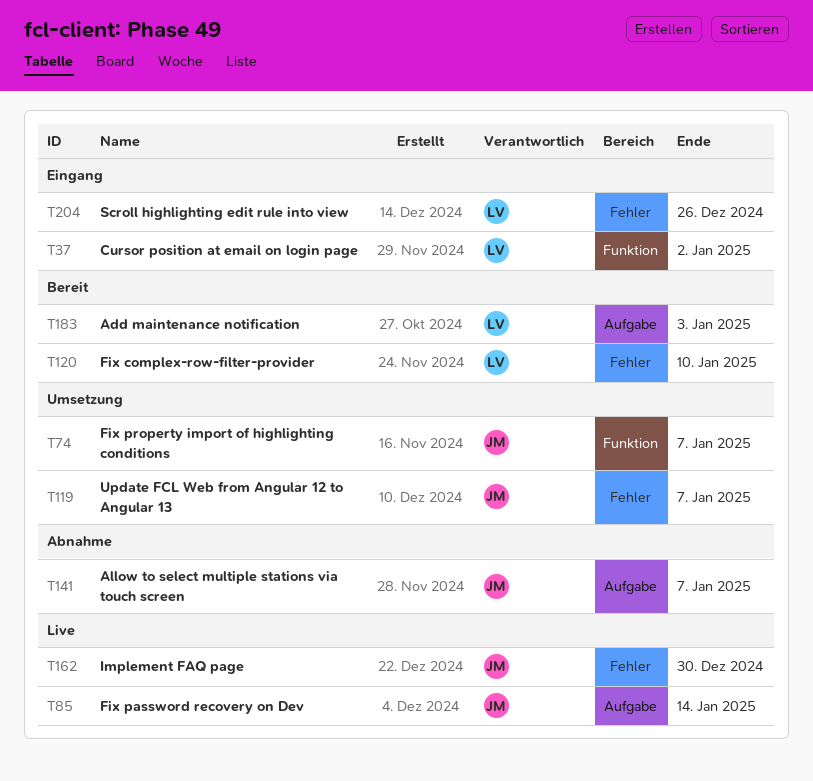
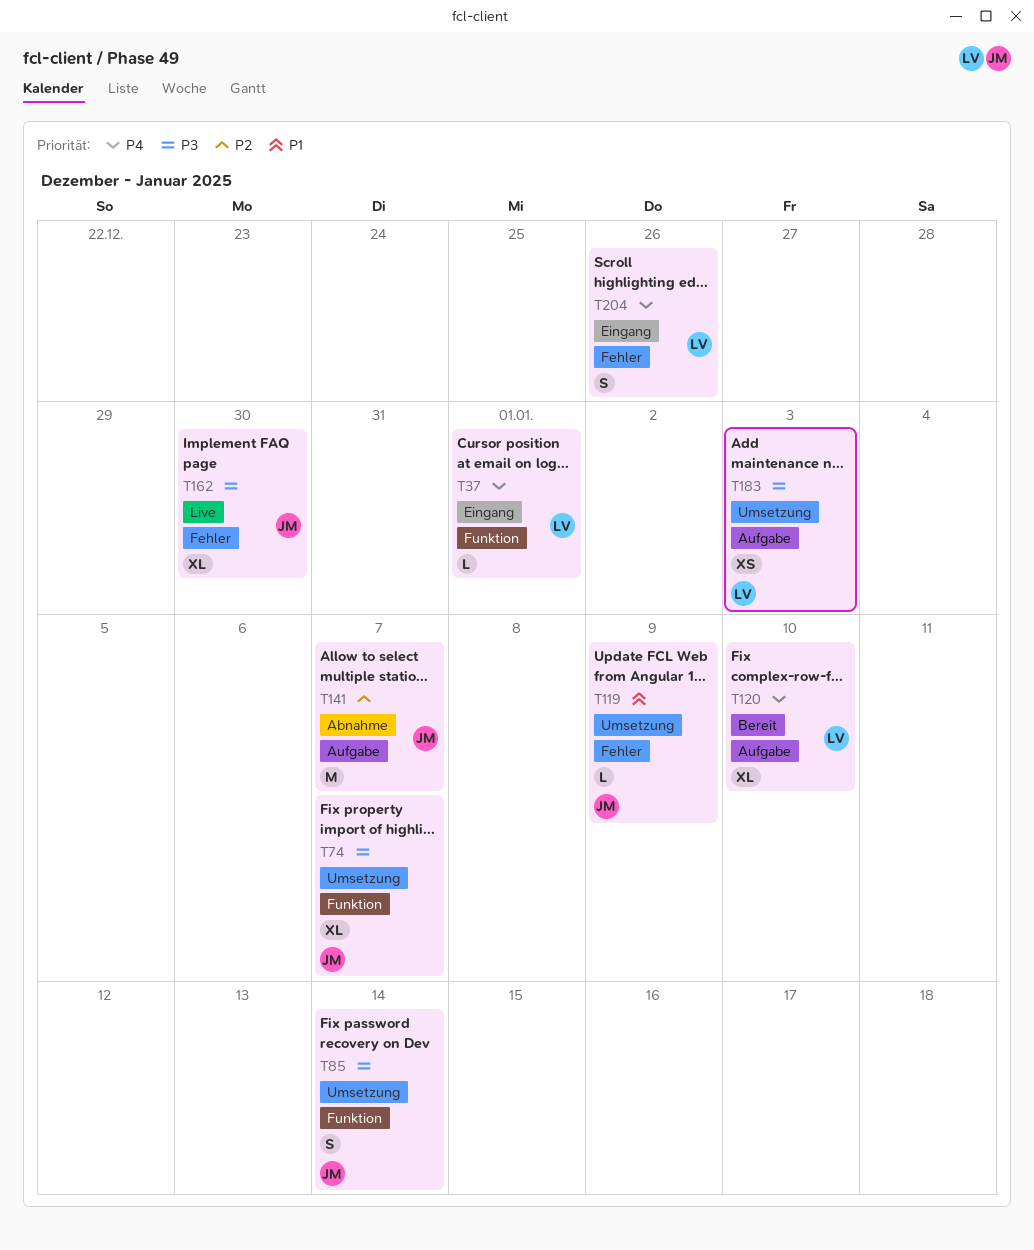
T37, due: Jan 2 -> Jan 1
T85, status: Live -> Umsetzung
T85, label: Aufgabe -> Funktion
T119, due: Jan 7 -> Jan 9
T120, label: Fehler -> Aufgabe
T183, status: Bereit -> Umsetzung

